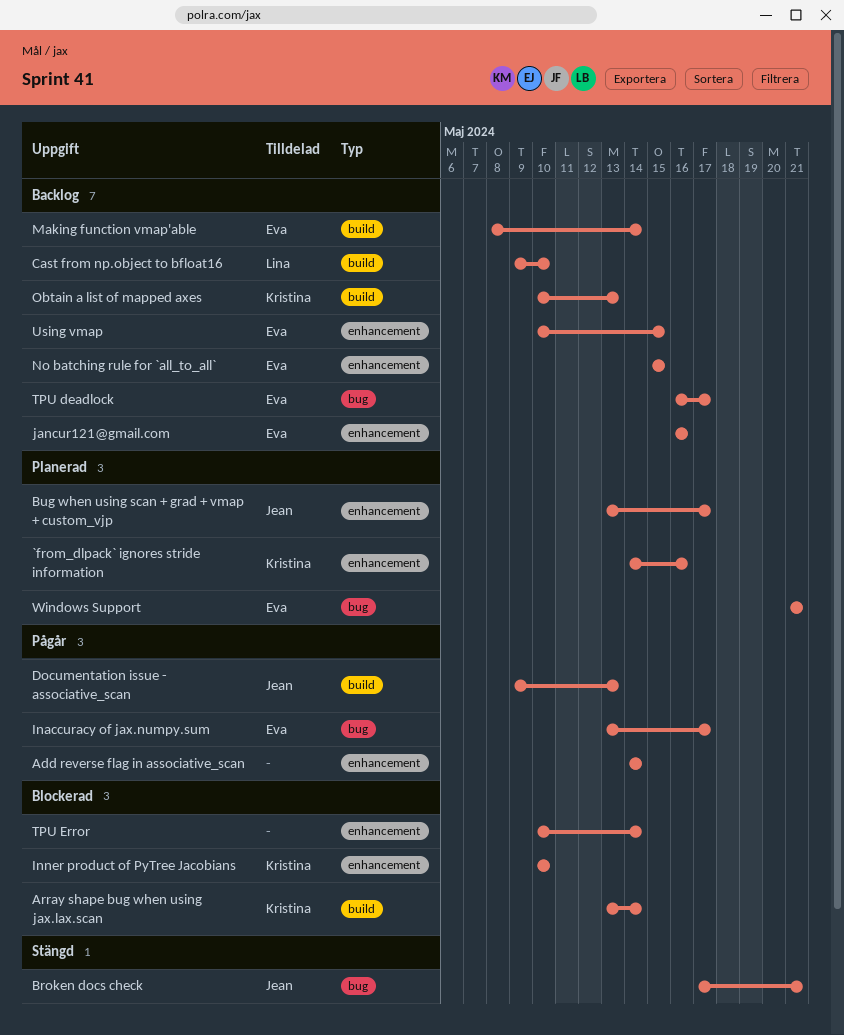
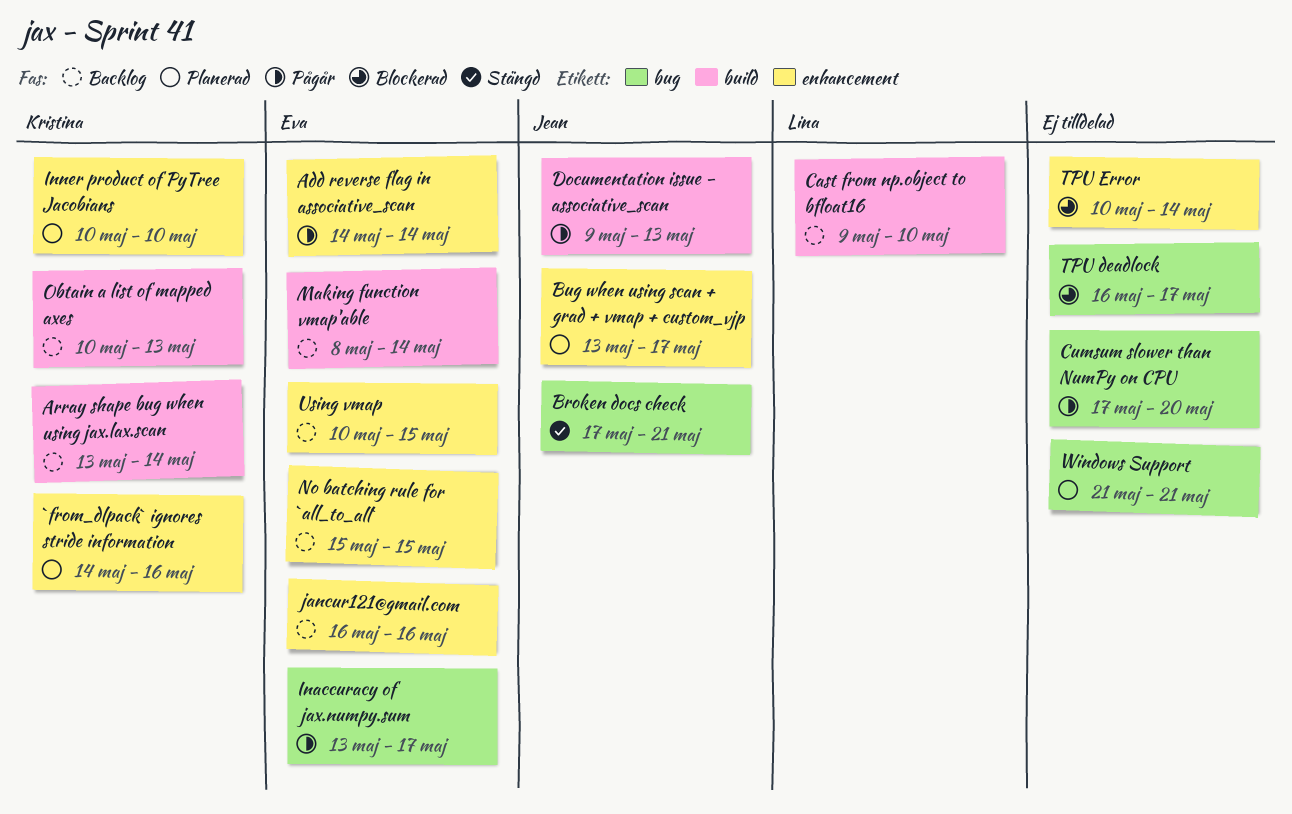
Add reverse flag in associative_scan, owner: none -> Eva
Array shape bug when using jax.lax.scan, status: Blockerad -> Backlog
Cumsum slower than NumPy on CPU: none -> present
Inner product of PyTree Jacobians, status: Blockerad -> Planerad
TPU deadlock, status: Backlog -> Blockerad
TPU deadlock, owner: Eva -> none
Windows Support, owner: Eva -> none

